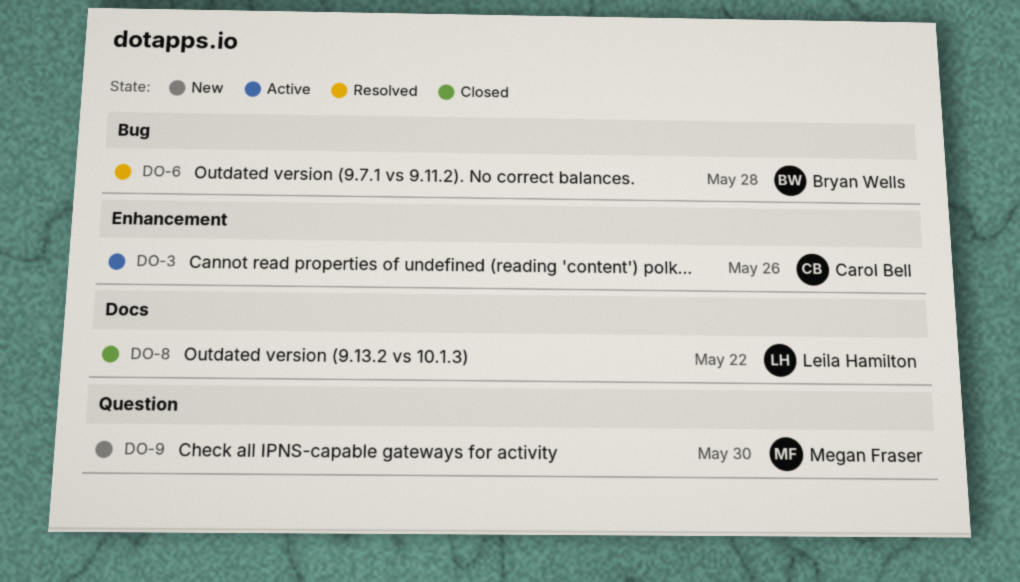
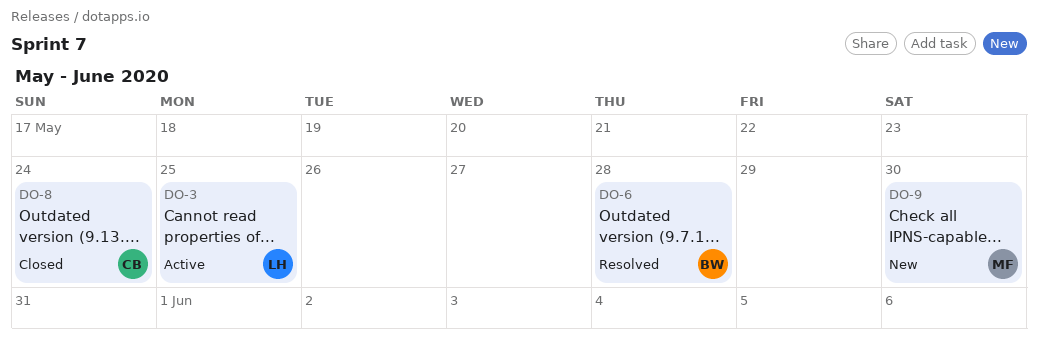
DO-3, owner: Carol Bell -> Leila Hamilton
DO-3, due: May 26 -> May 25
DO-8, owner: Leila Hamilton -> Carol Bell
DO-8, due: May 22 -> May 24

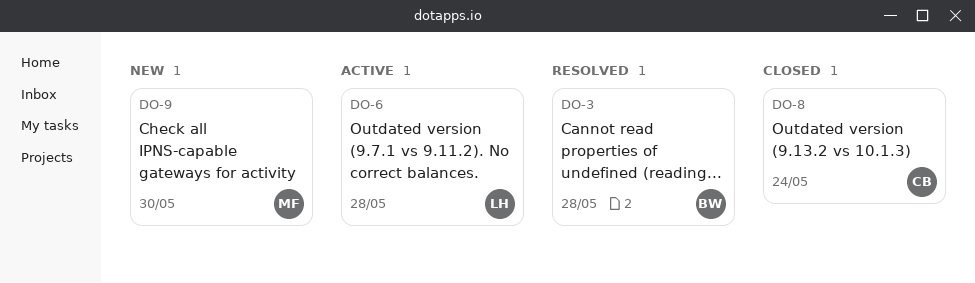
DO-3, status: Active -> Resolved
DO-3, owner: LH -> BW
DO-3, due: May 25 -> May 28
DO-6, status: Resolved -> Active
DO-6, owner: BW -> LH

